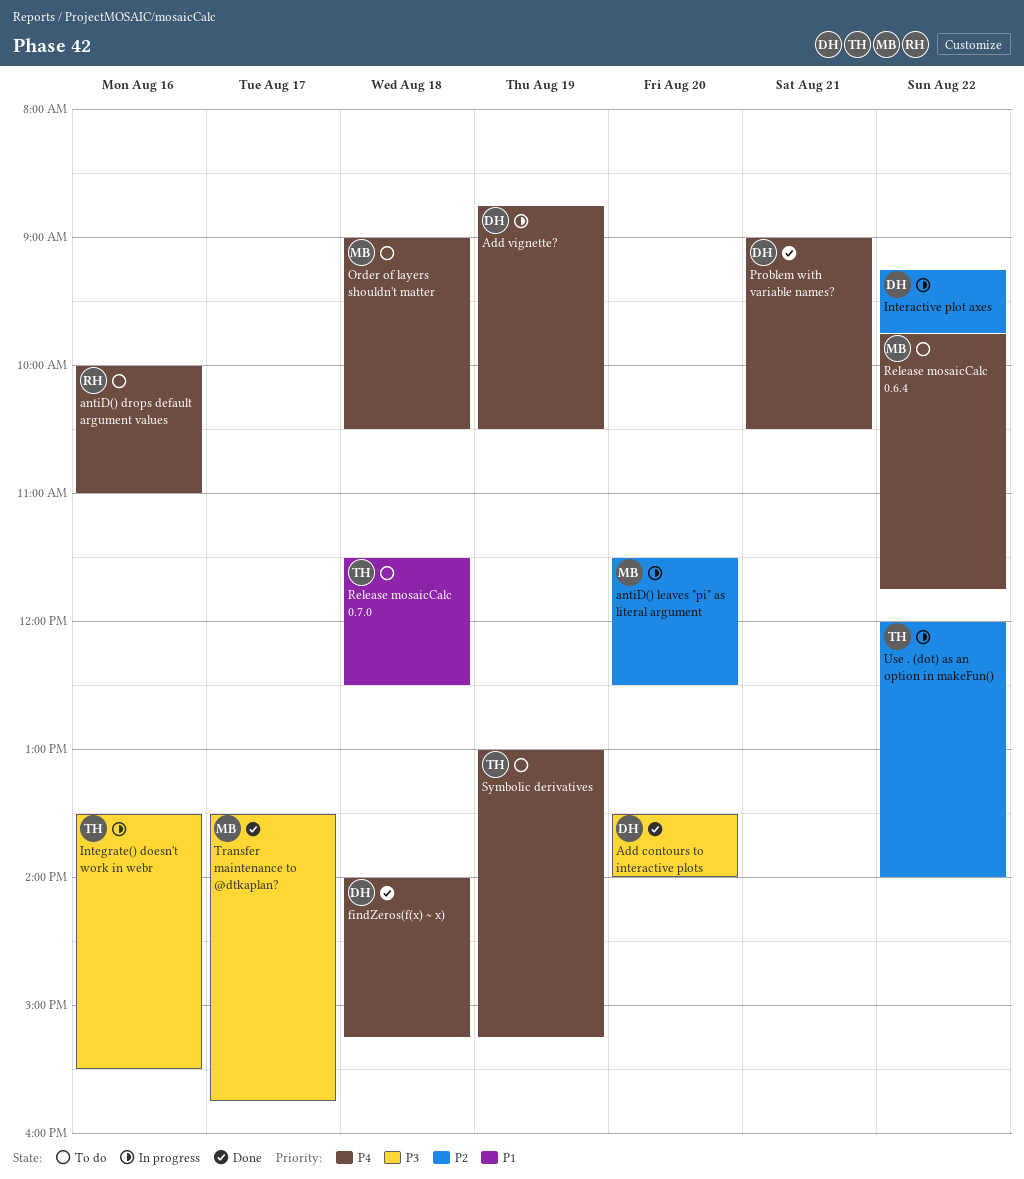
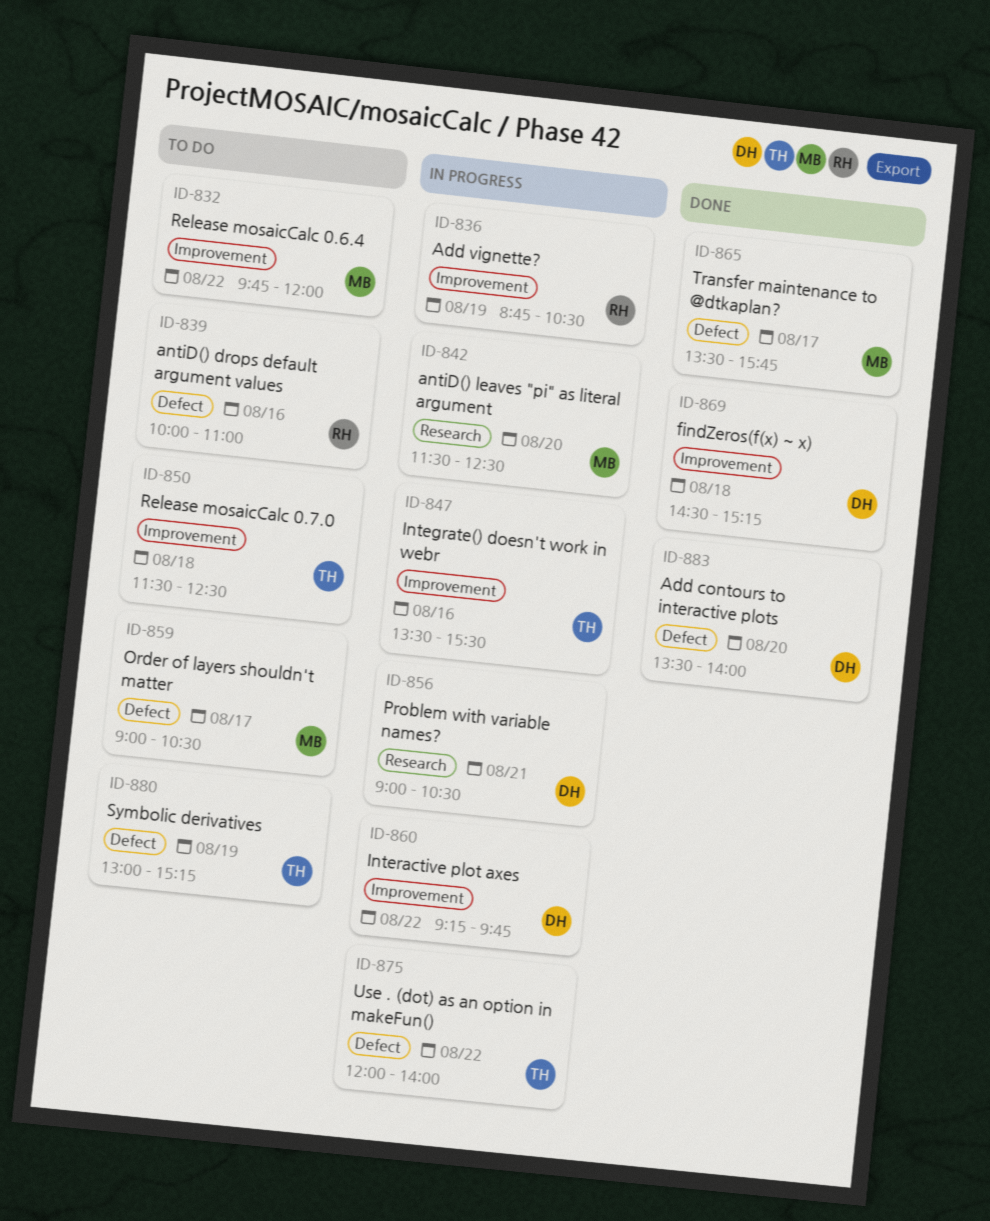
Add vignette?, owner: DH -> RH
findZeros(f(x) ~ x), begins: 14:00 -> 14:30
Order of layers shouldn't matter, day: Aug 18 -> Aug 17
Problem with variable names?, status: Done -> In progress
Release mosaicCalc 0.6.4, ends: 11:45 -> 12:00

